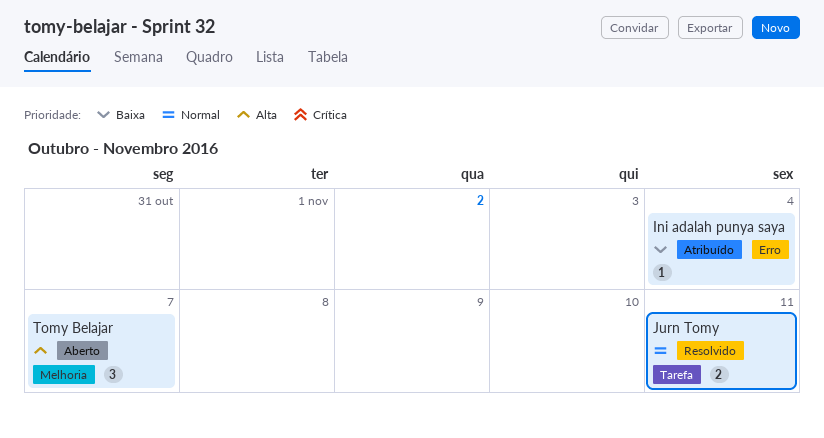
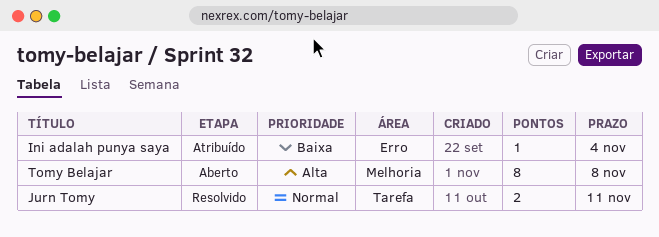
Tomy Belajar, estimate: 3 -> 8
Tomy Belajar, due: Nov 7 -> Nov 8

